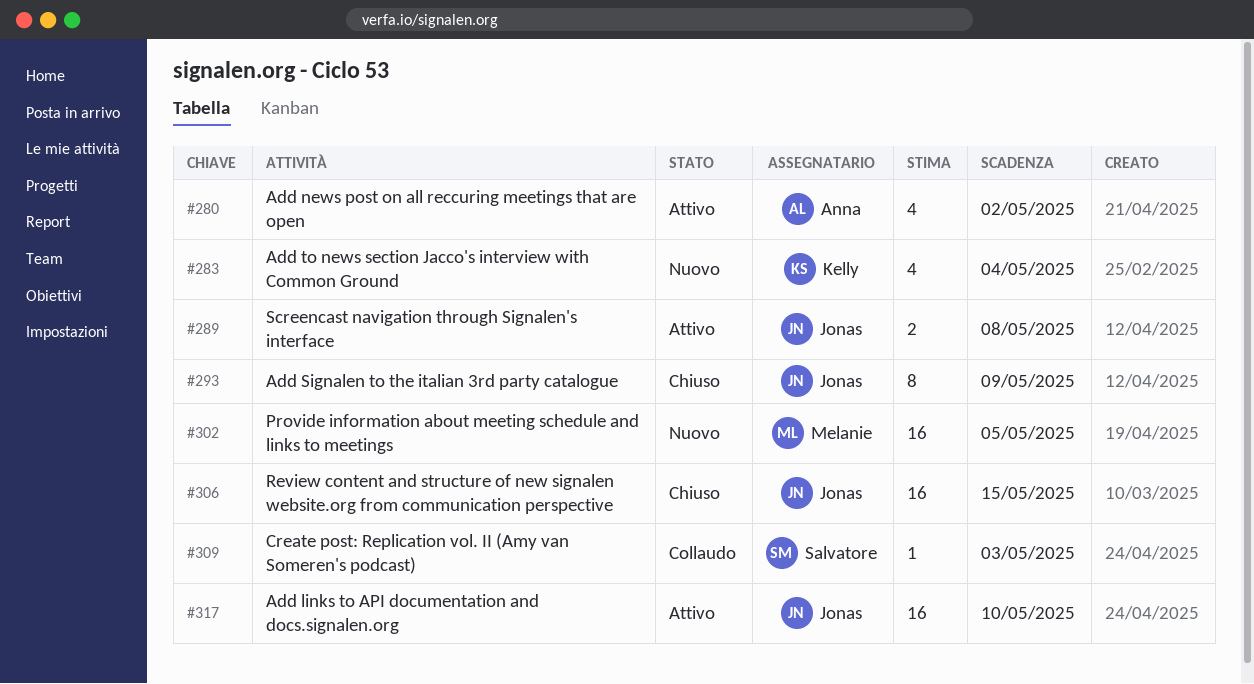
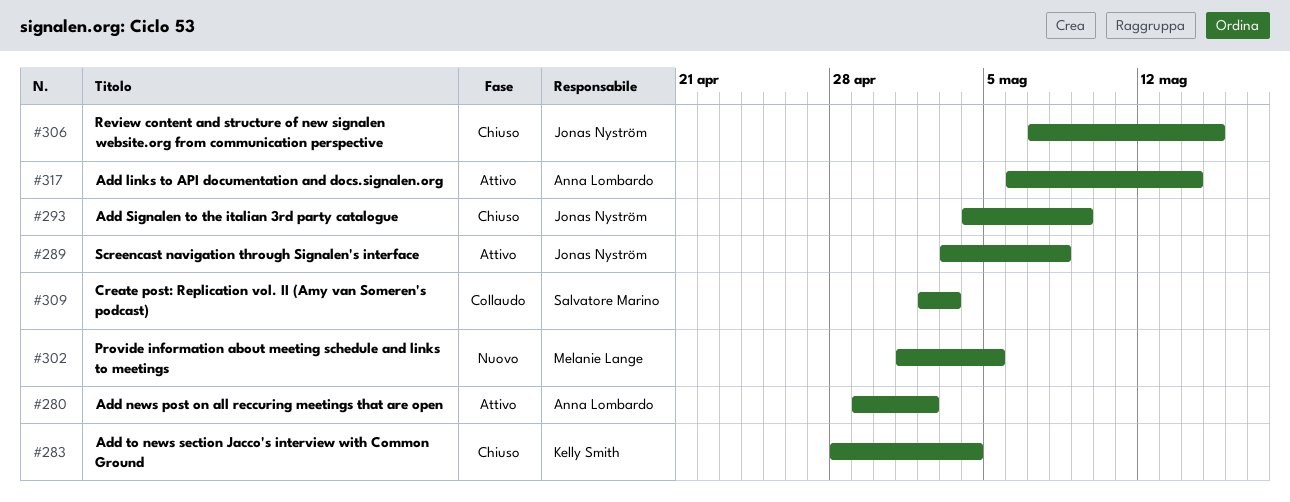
#283, status: Nuovo -> Chiuso
#317, owner: Jonas Nyström -> Anna Lombardo
#317, due: May 10 -> May 14

